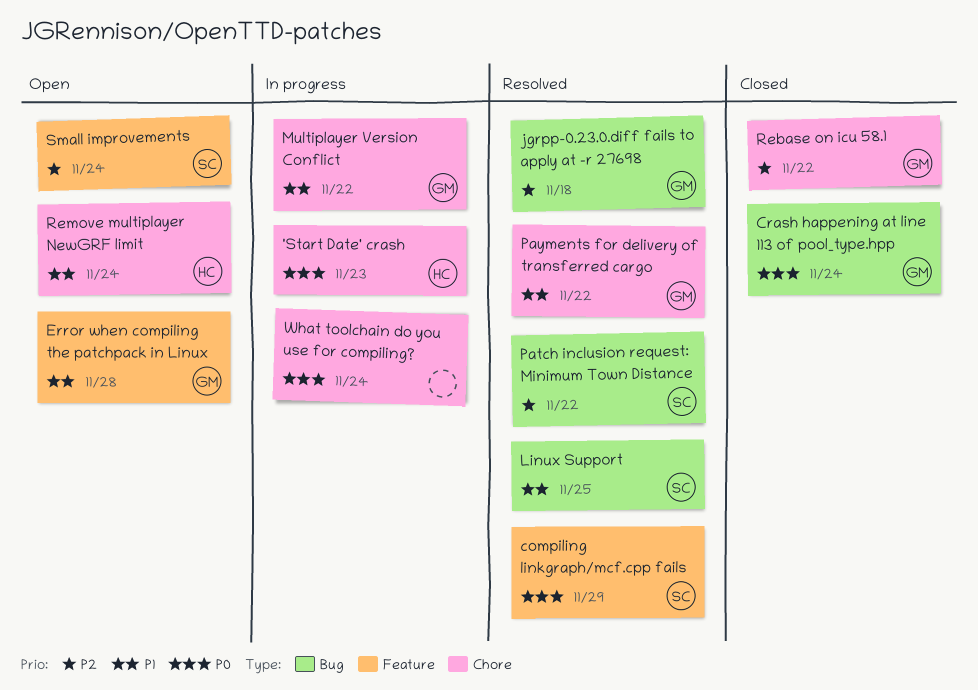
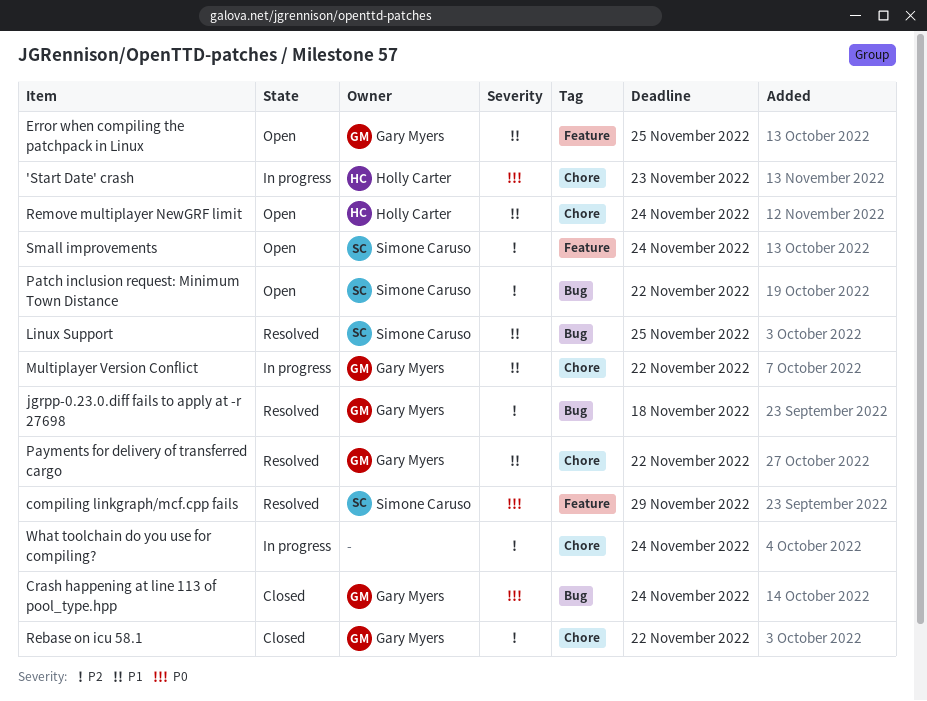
Error when compiling the patchpack in Linux, due: Nov 28 -> Nov 25
Patch inclusion request: Minimum Town Distance, status: Resolved -> Open
What toolchain do you use for compiling?, priority: P0 -> P2

